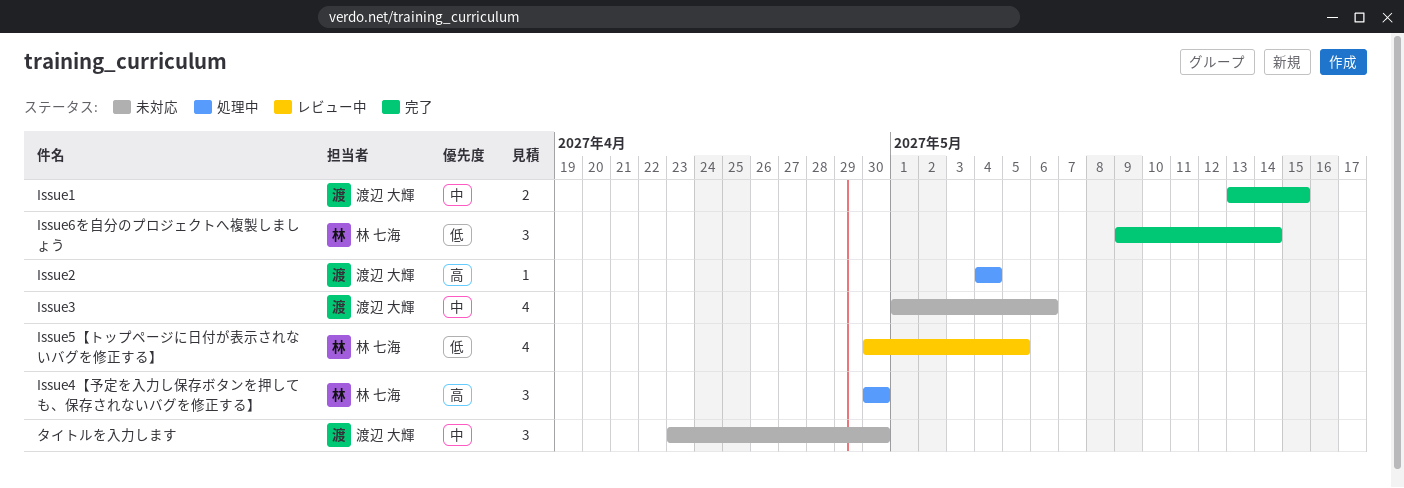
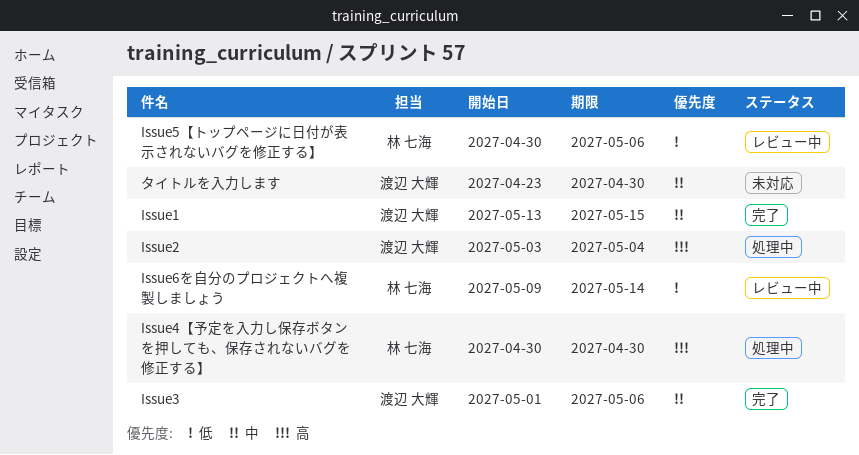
Issue2, start: May 4 -> May 3
Issue3, status: 未対応 -> 完了
Issue5【トップページに日付が表示されないバグを修正する】, due: May 5 -> May 6
Issue6を自分のプロジェクトへ複製しましょう, status: 完了 -> レビュー中

